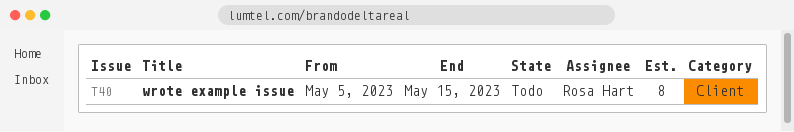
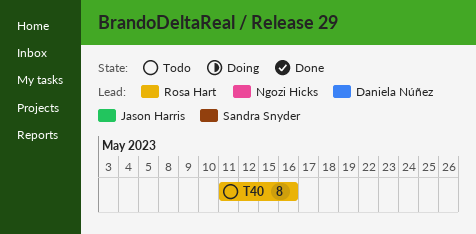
T40, start: May 5 -> May 11
T40, due: May 15 -> May 16

